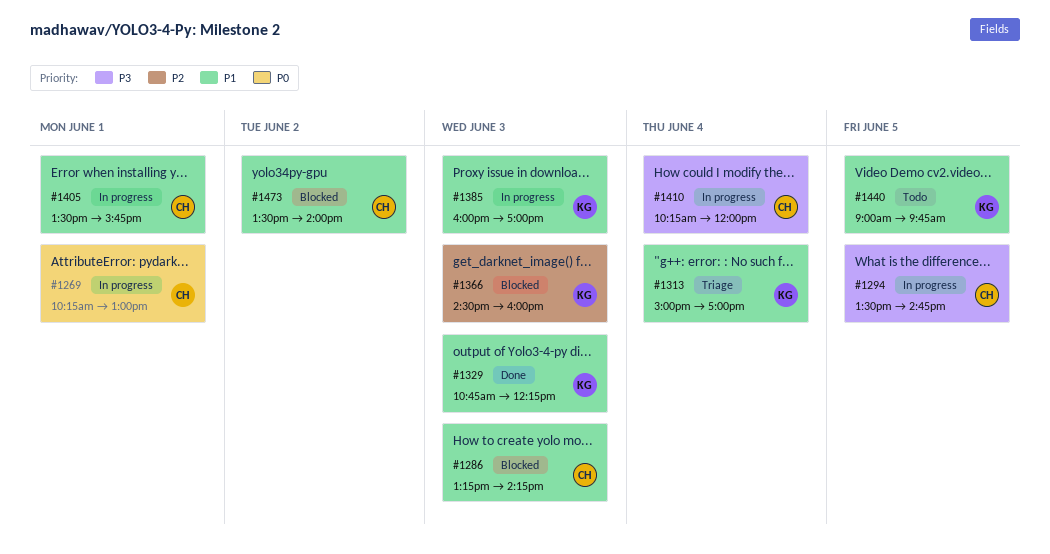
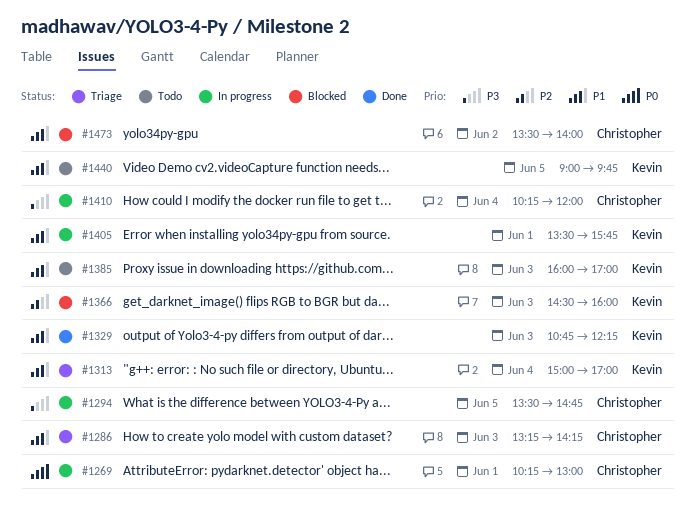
#1286, status: Blocked -> Triage
#1385, status: In progress -> Todo
#1405, owner: Christopher -> Kevin

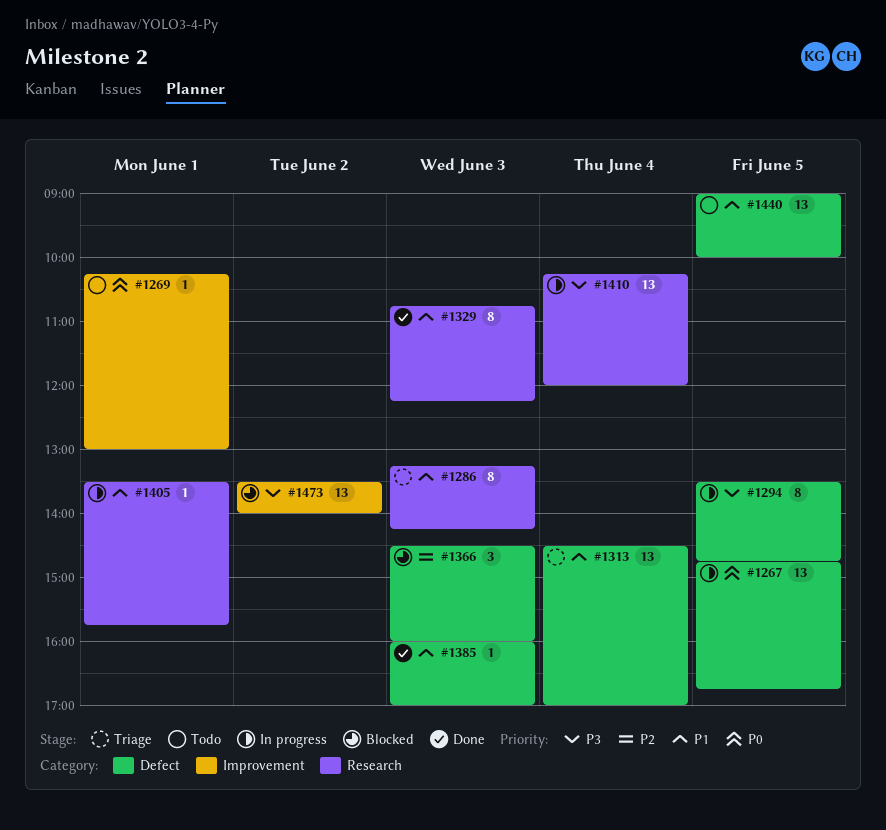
#1267: none -> present
#1269, status: In progress -> Todo
#1313, begins: 15:00 -> 14:30
#1385, status: Todo -> Done
#1440, ends: 09:45 -> 10:00
#1473, priority: P1 -> P3

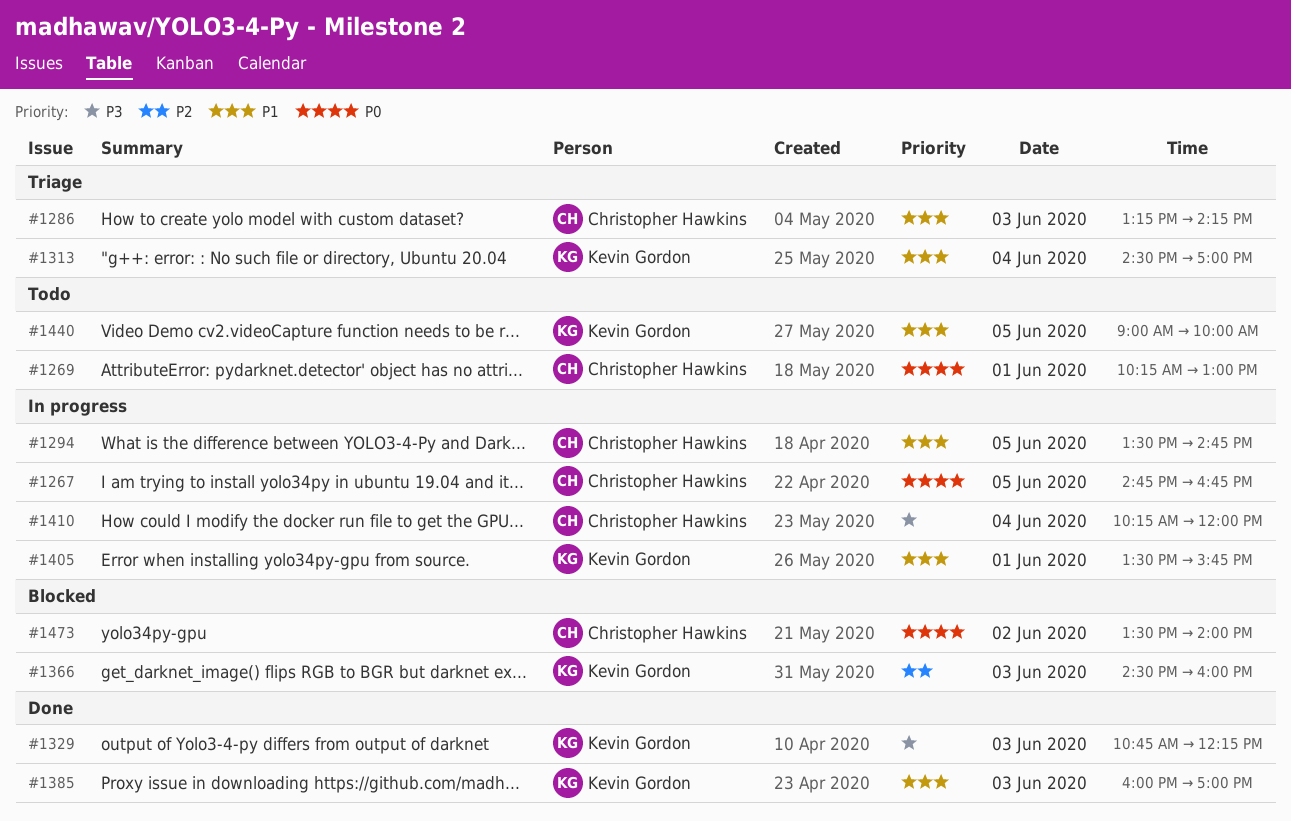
#1294, priority: P3 -> P1
#1329, priority: P1 -> P3
#1473, priority: P3 -> P0

